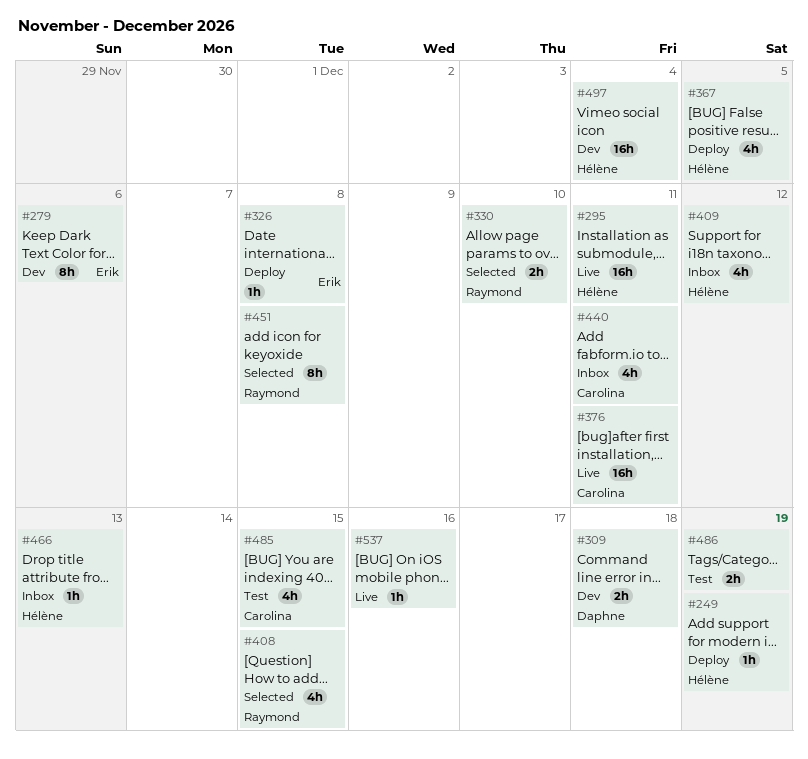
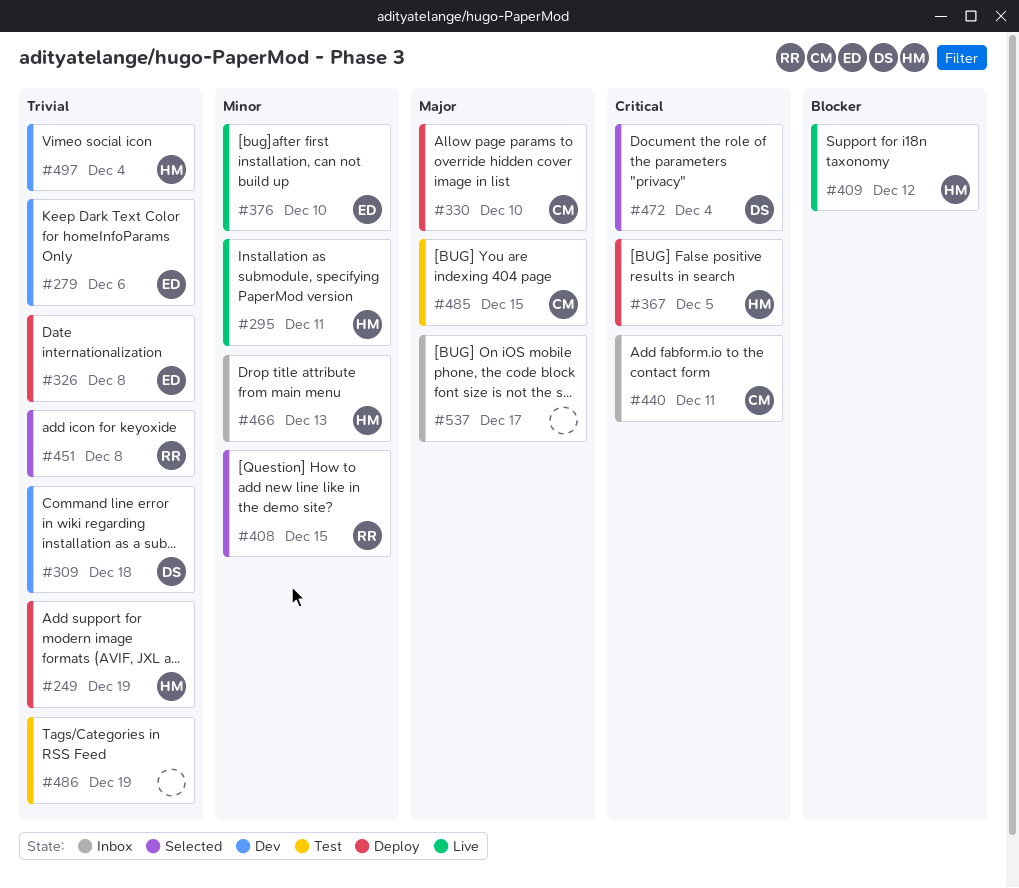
#330, status: Selected -> Deploy
#330, owner: Raymond -> Carolina
#376, owner: Carolina -> Erik
#376, due: Dec 11 -> Dec 10
#409, status: Inbox -> Live
#472: none -> present
#537, status: Live -> Inbox
#537, due: Dec 16 -> Dec 17

